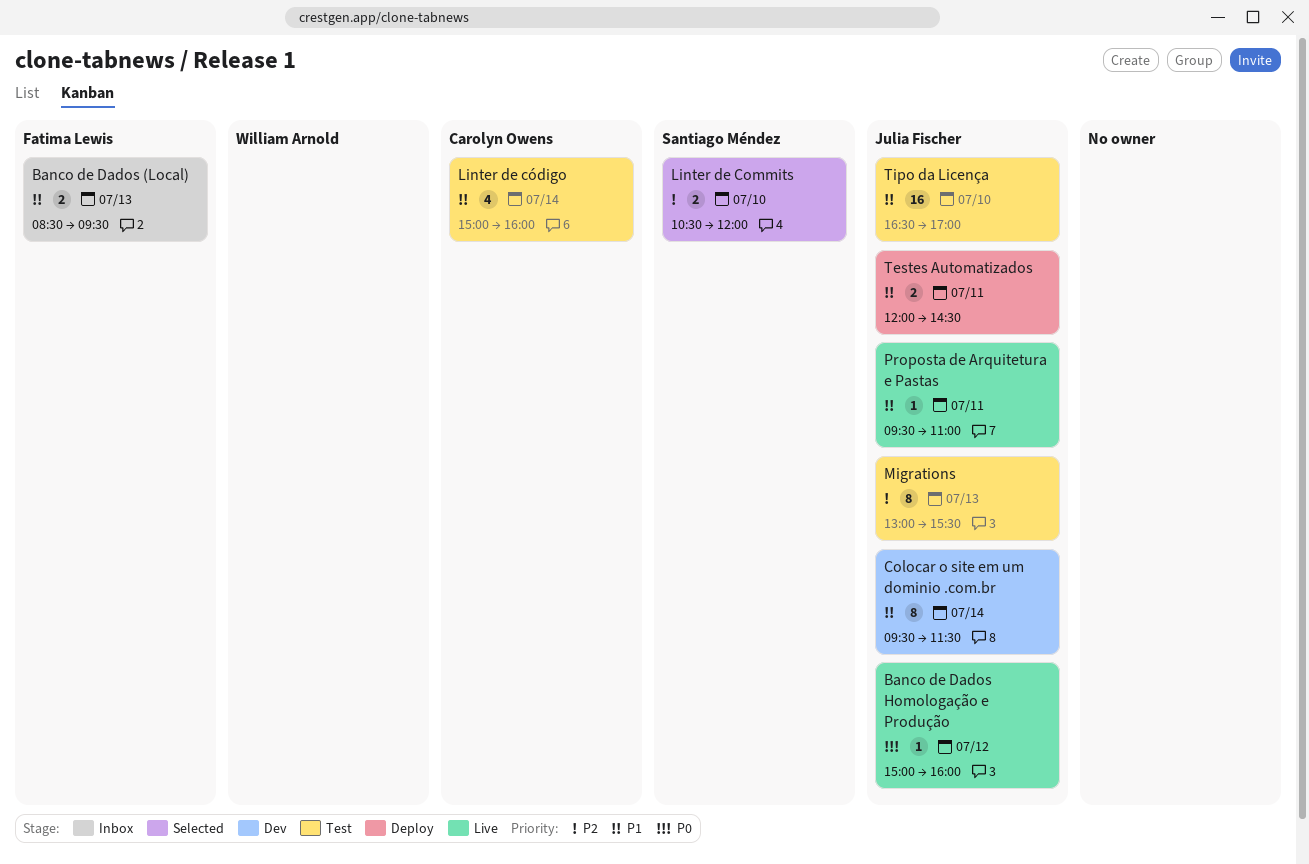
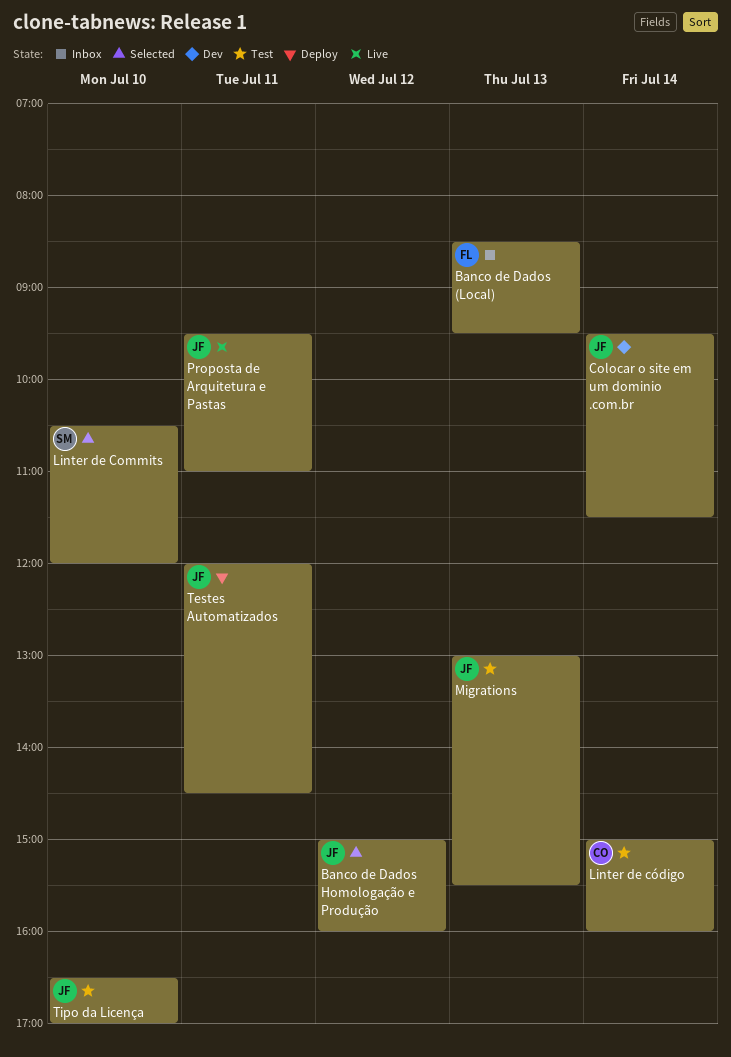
Banco de Dados Homologação e Produção, status: Live -> Selected

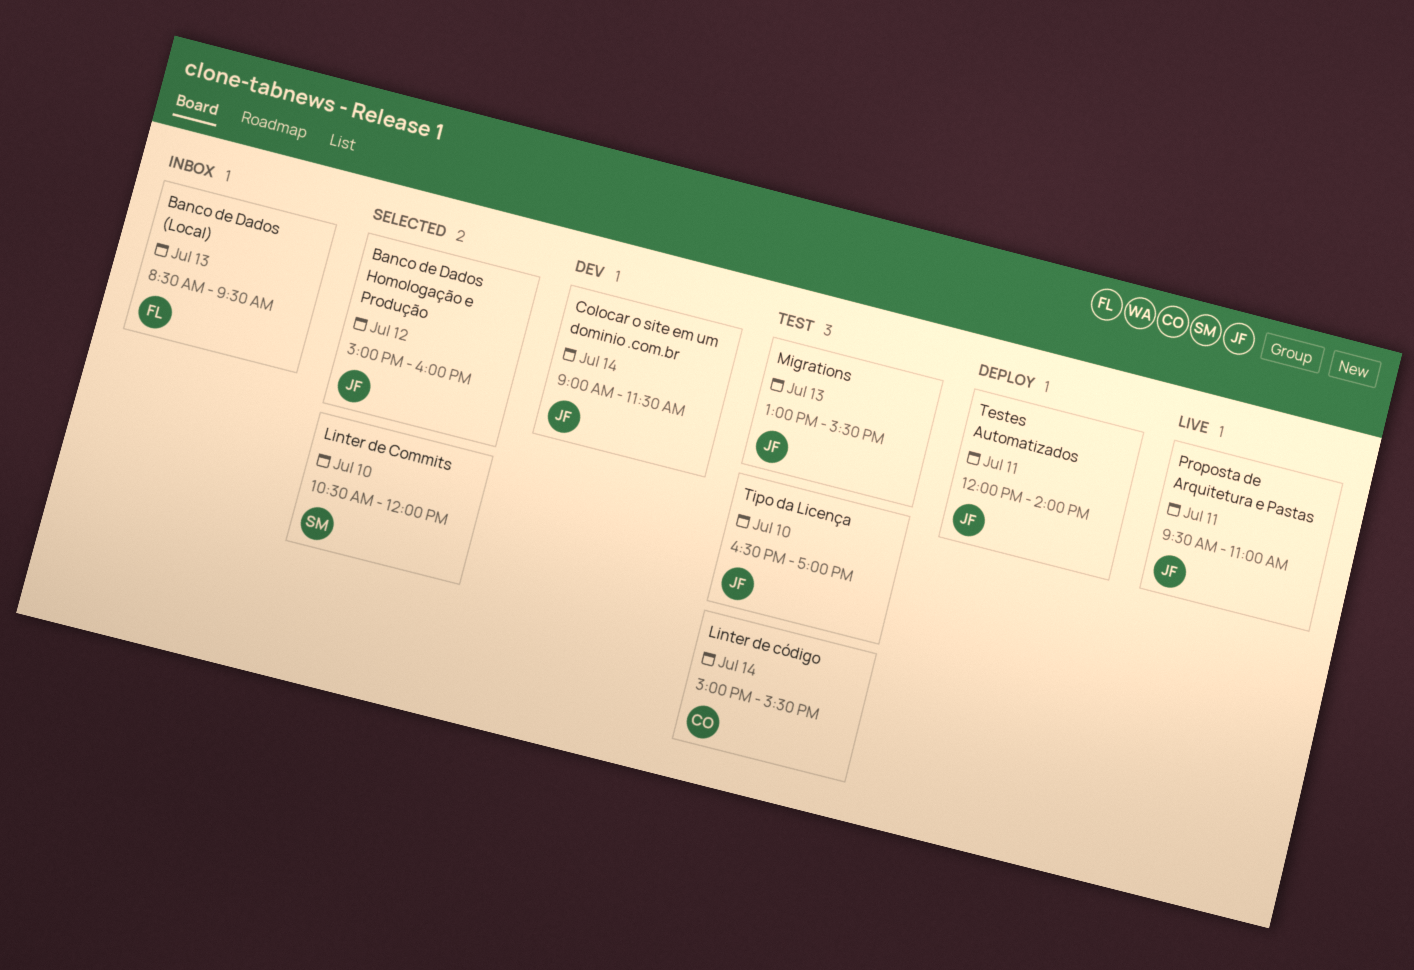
Colocar o site em um dominio .com.br, begins: 09:30 -> 09:00
Linter de código, ends: 16:00 -> 15:30
Testes Automatizados, ends: 14:30 -> 14:00

